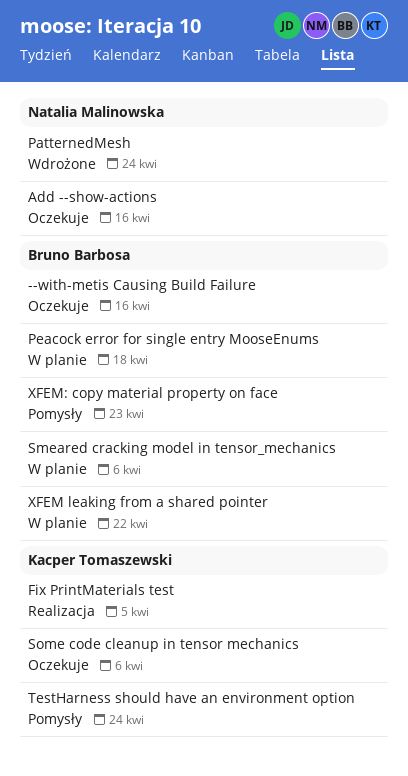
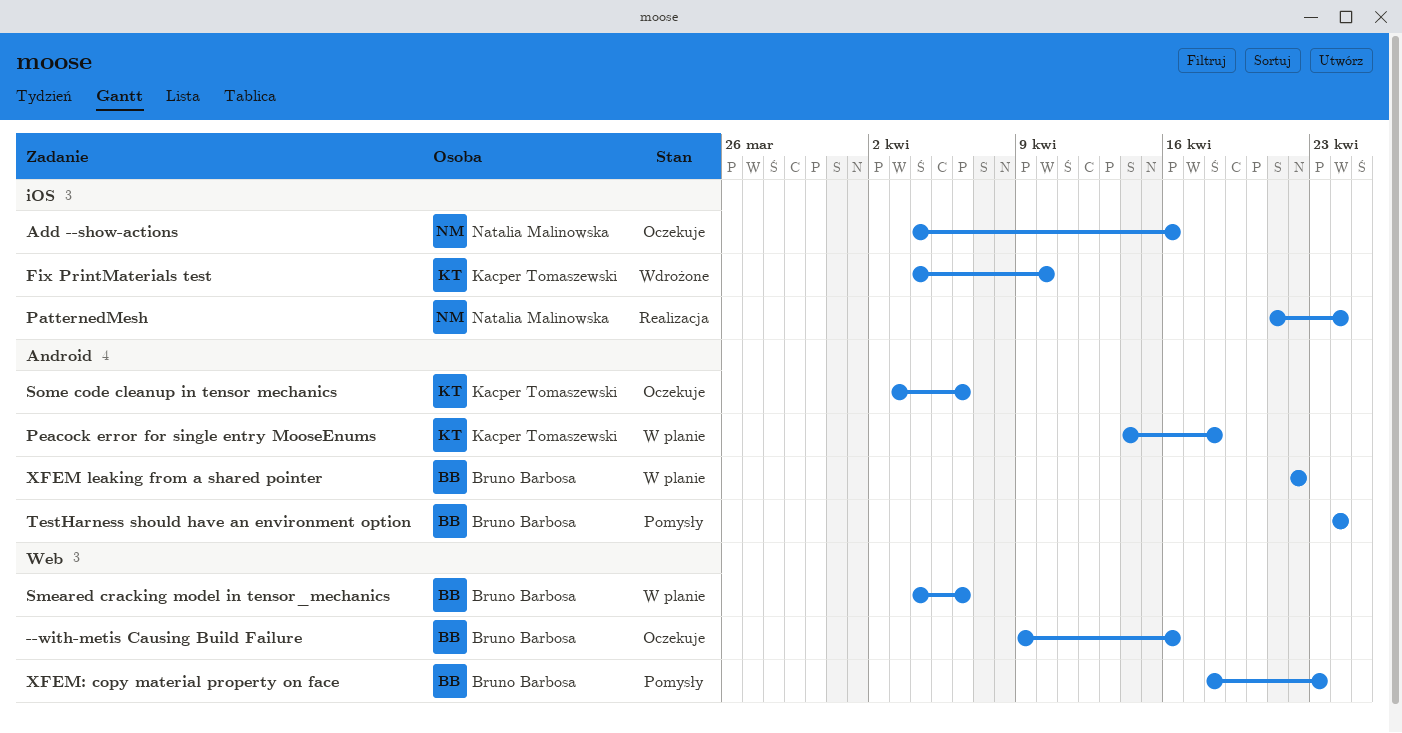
Fix PrintMaterials test, status: Realizacja -> Wdrożone
Fix PrintMaterials test, due: Apr 5 -> Apr 10
PatternedMesh, status: Wdrożone -> Realizacja
Peacock error for single entry MooseEnums, owner: Bruno Barbosa -> Kacper Tomaszewski
TestHarness should have an environment option, owner: Kacper Tomaszewski -> Bruno Barbosa

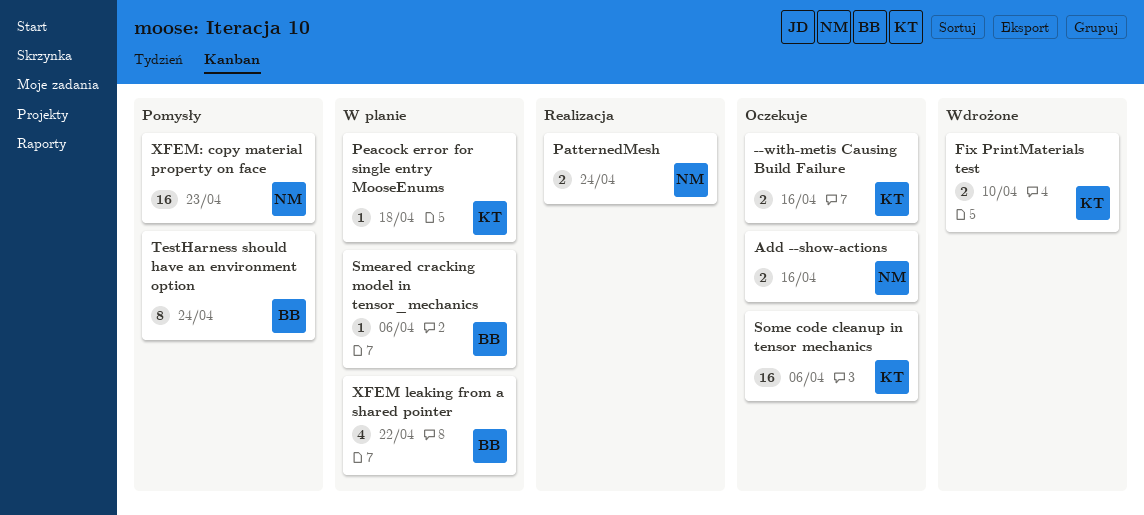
--with-metis Causing Build Failure, owner: Bruno Barbosa -> Kacper Tomaszewski
XFEM: copy material property on face, owner: Bruno Barbosa -> Natalia Malinowska

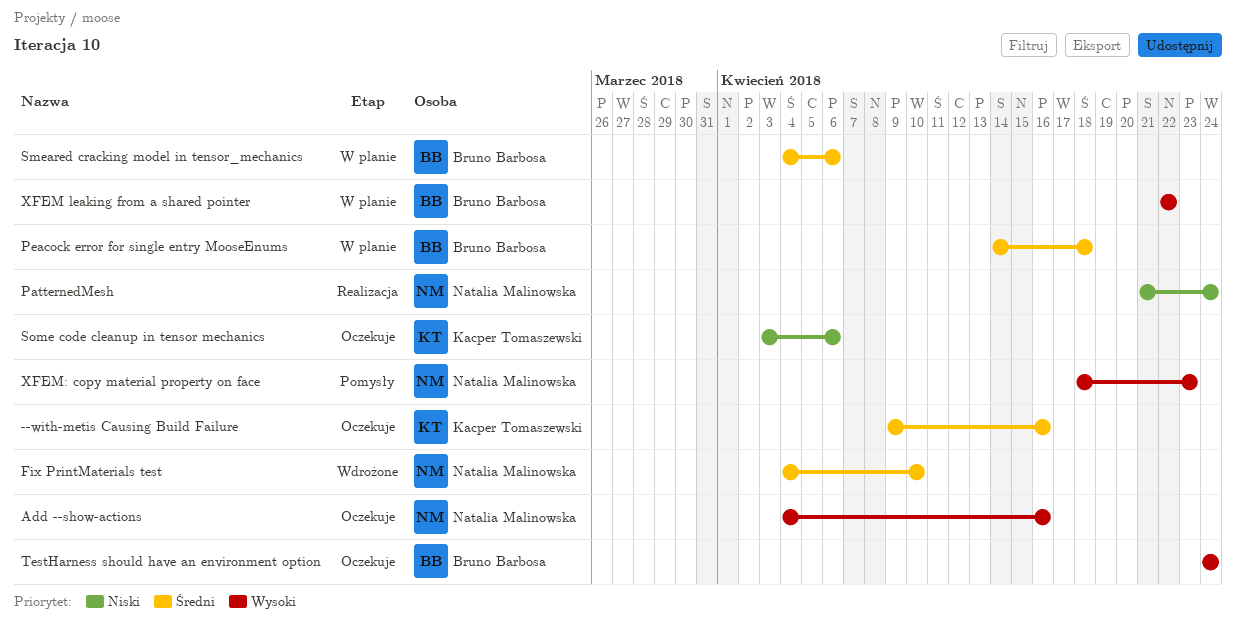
Fix PrintMaterials test, owner: Kacper Tomaszewski -> Natalia Malinowska
Peacock error for single entry MooseEnums, owner: Kacper Tomaszewski -> Bruno Barbosa
TestHarness should have an environment option, status: Pomysły -> Oczekuje

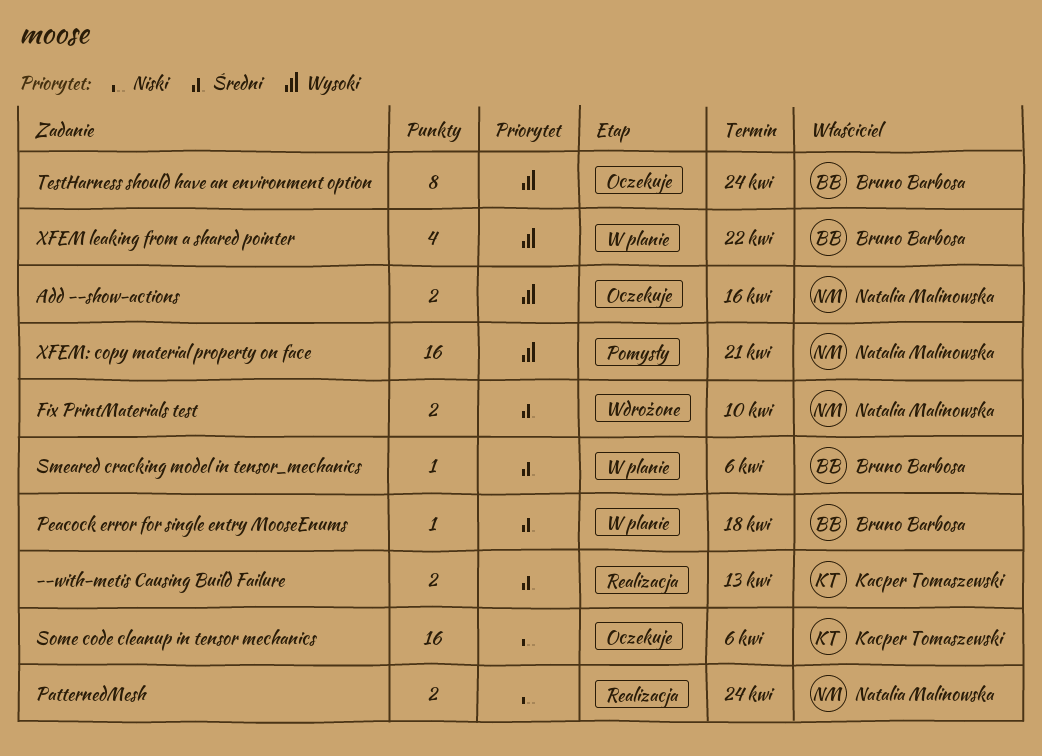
--with-metis Causing Build Failure, status: Oczekuje -> Realizacja
--with-metis Causing Build Failure, due: Apr 16 -> Apr 13
XFEM: copy material property on face, due: Apr 23 -> Apr 21

